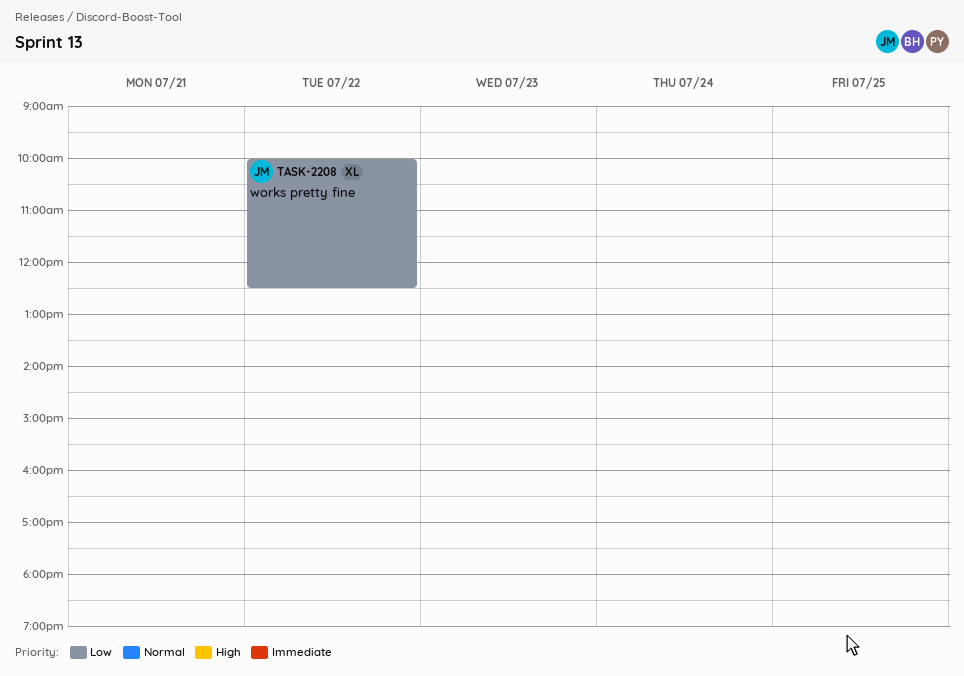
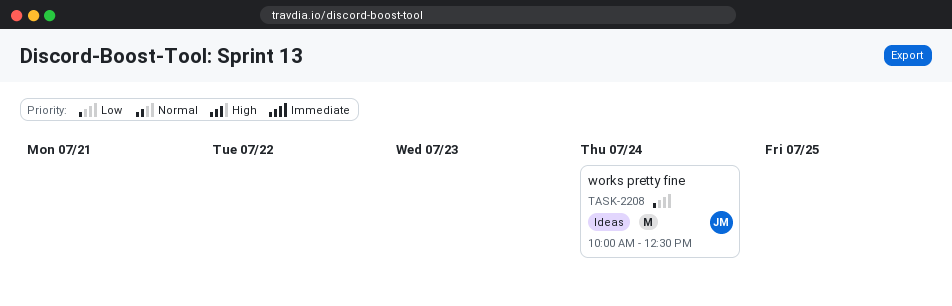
TASK-2208, estimate: XL -> M
TASK-2208, day: Jul 22 -> Jul 24

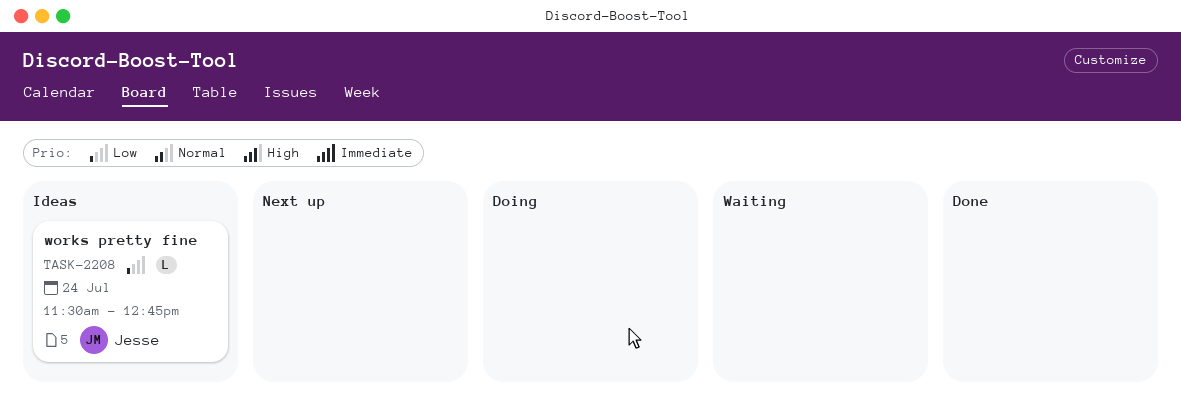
TASK-2208, estimate: M -> L
TASK-2208, begins: 10:00 -> 11:30
TASK-2208, ends: 12:30 -> 12:45

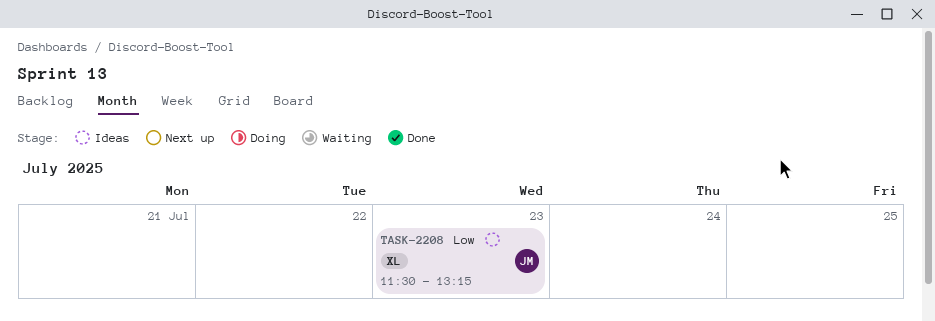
TASK-2208, estimate: L -> XL
TASK-2208, day: Jul 24 -> Jul 23
TASK-2208, ends: 12:45 -> 13:15

